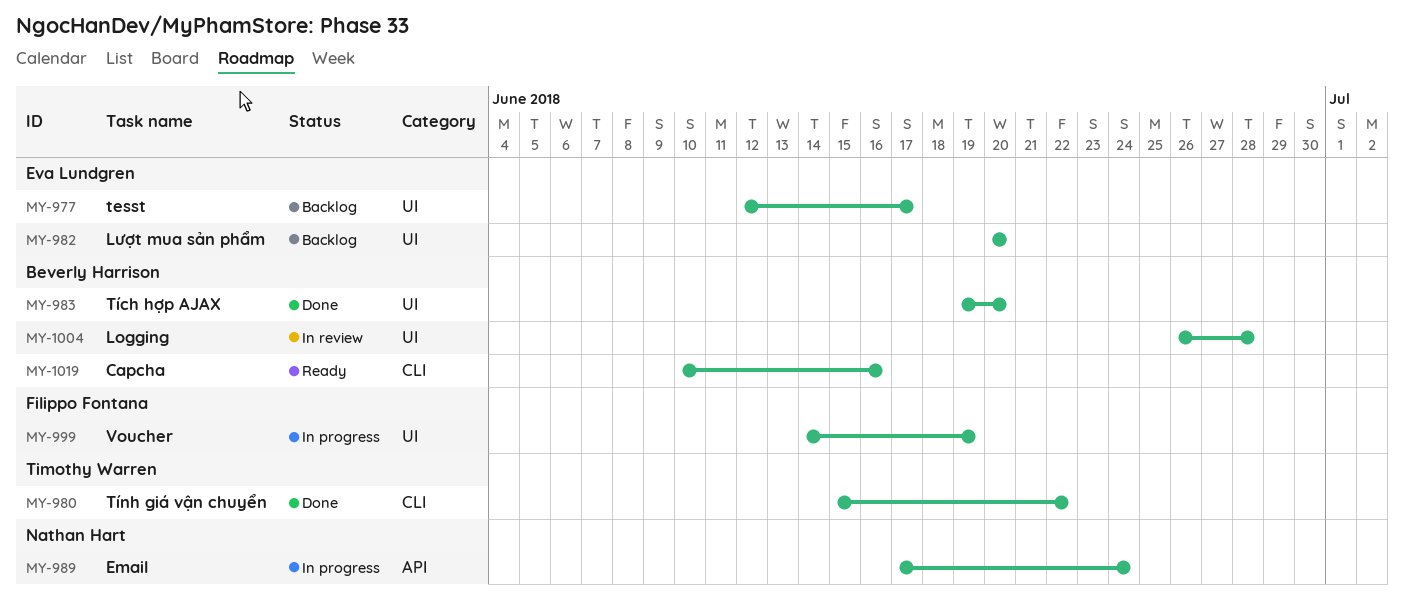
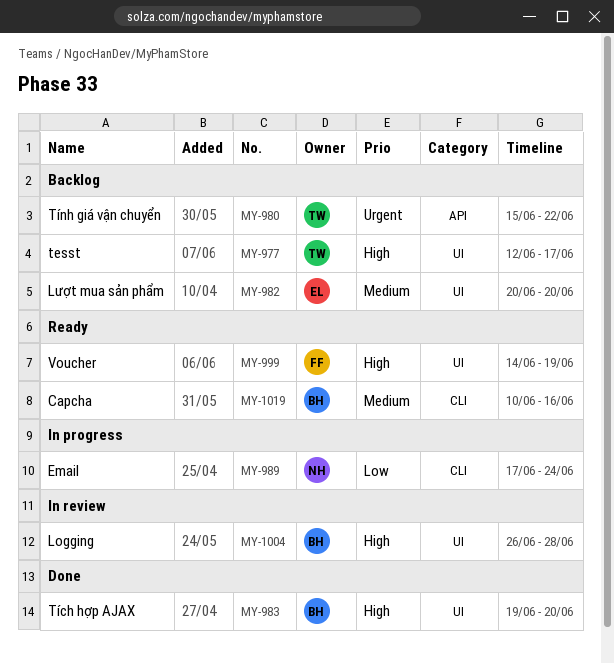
MY-977, owner: Eva Lundgren -> Timothy Warren
MY-980, status: Done -> Backlog
MY-980, label: CLI -> API
MY-989, label: API -> CLI
MY-999, status: In progress -> Ready

